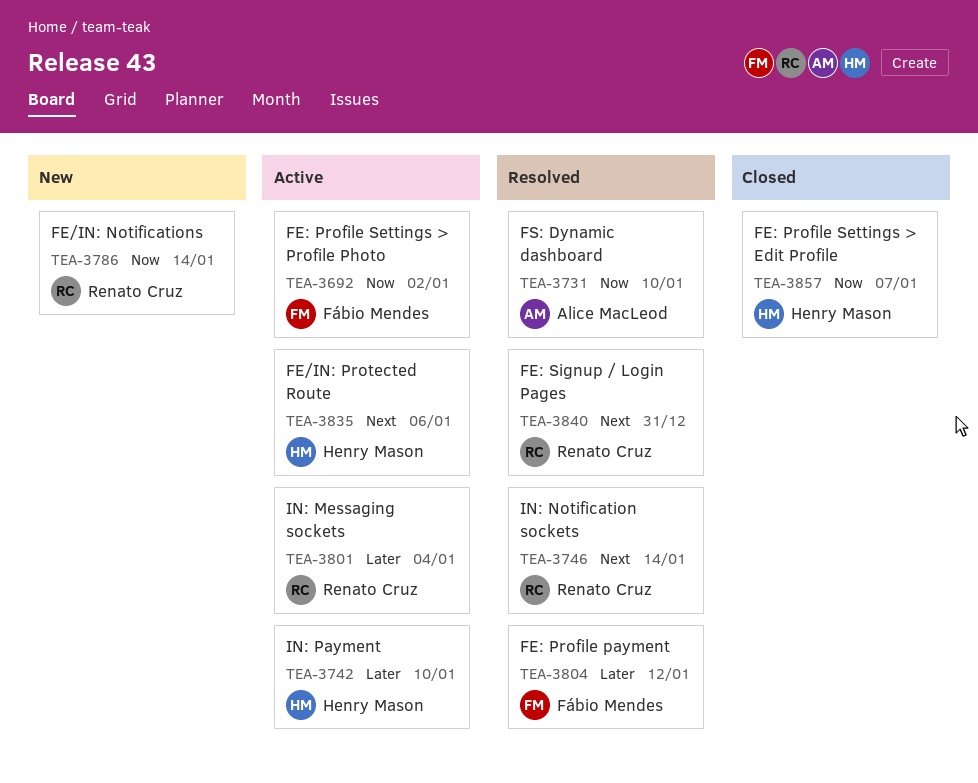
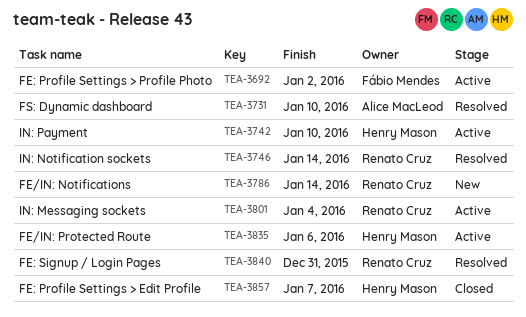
TEA-3804: present -> none

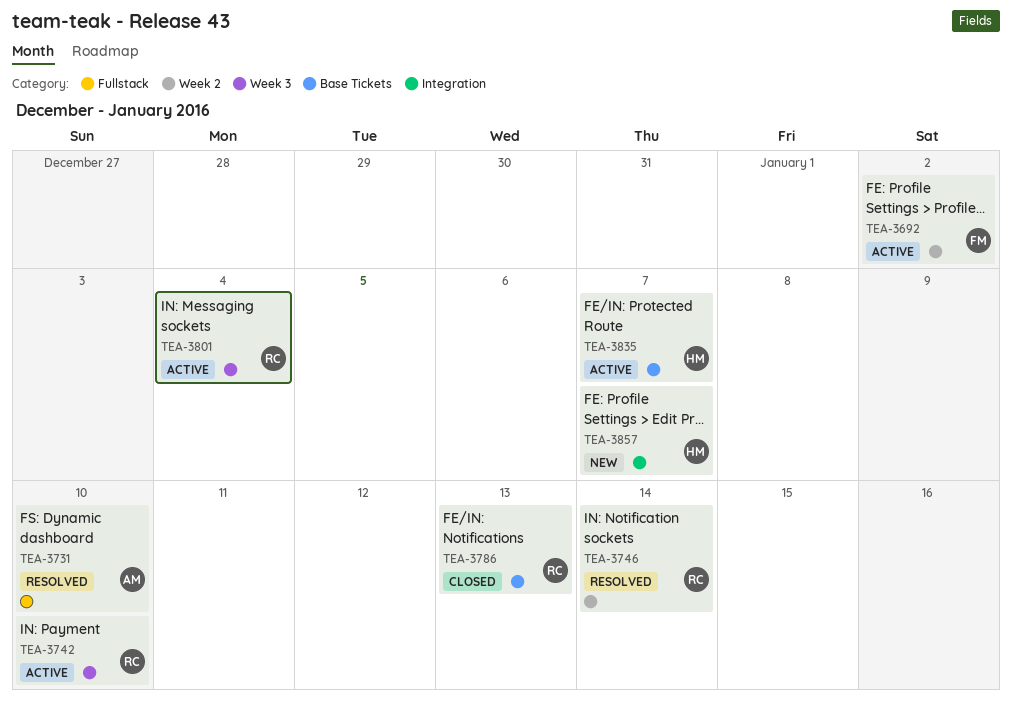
TEA-3742, owner: Henry Mason -> Renato Cruz
TEA-3786, status: New -> Closed
TEA-3786, due: Jan 14 -> Jan 13
TEA-3835, due: Jan 6 -> Jan 7
TEA-3840: present -> none
TEA-3857, status: Closed -> New

